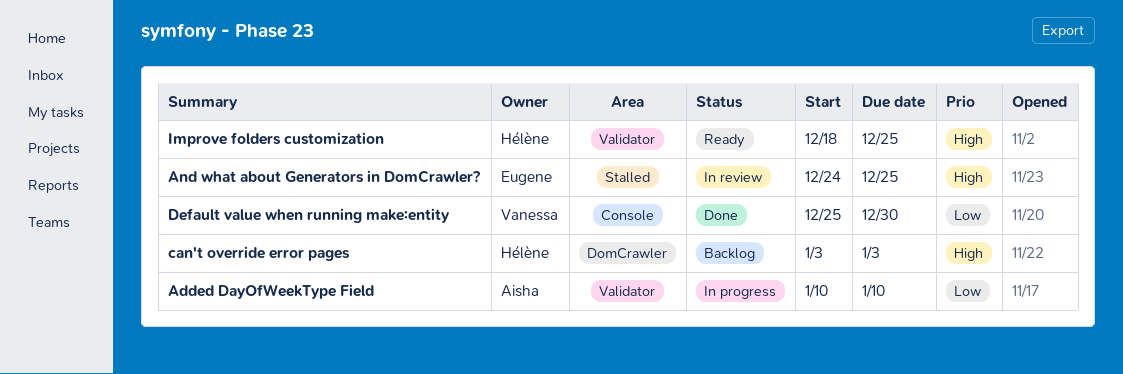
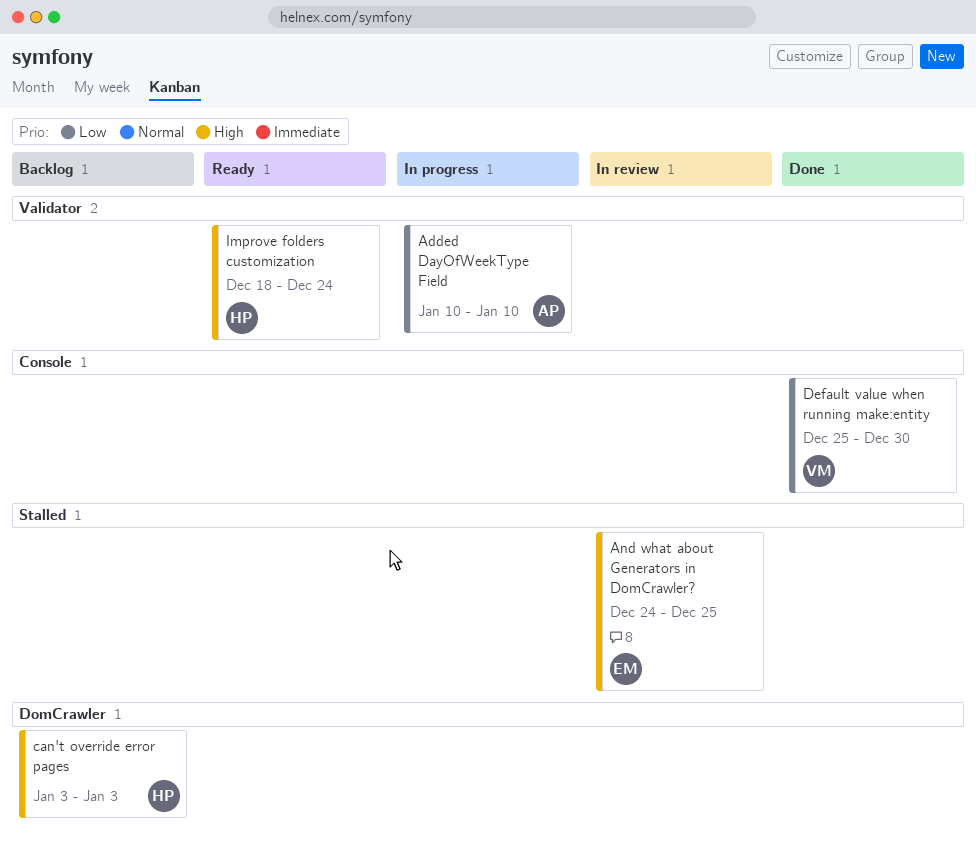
Improve folders customization, due: Dec 25 -> Dec 24

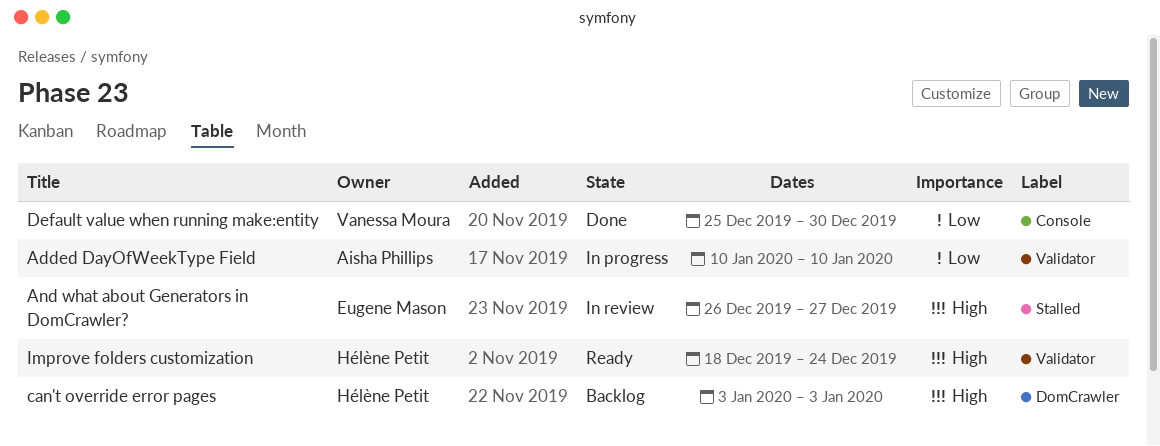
And what about Generators in DomCrawler?, start: Dec 24 -> Dec 26
And what about Generators in DomCrawler?, due: Dec 25 -> Dec 27

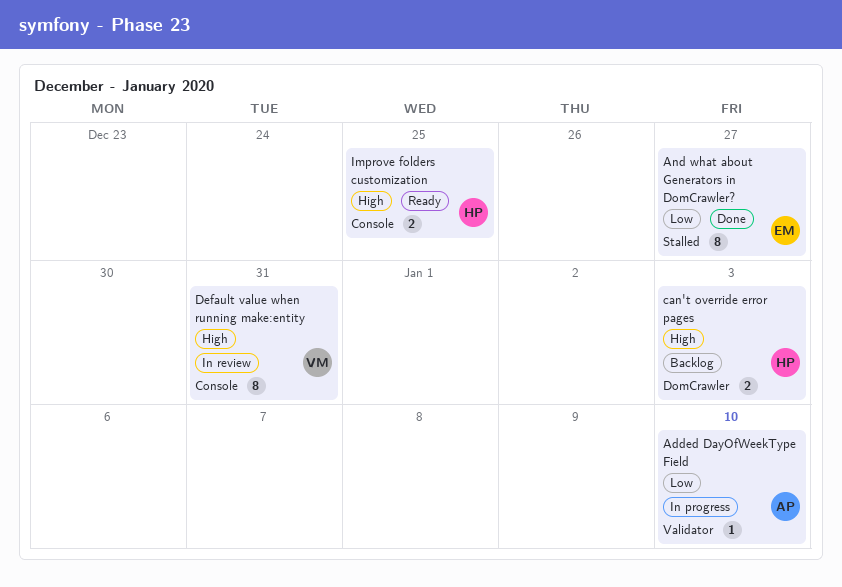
And what about Generators in DomCrawler?, status: In review -> Done
And what about Generators in DomCrawler?, priority: High -> Low
Default value when running make:entity, status: Done -> In review
Default value when running make:entity, priority: Low -> High
Default value when running make:entity, due: Dec 30 -> Dec 31
Improve folders customization, label: Validator -> Console
Improve folders customization, due: Dec 24 -> Dec 25

